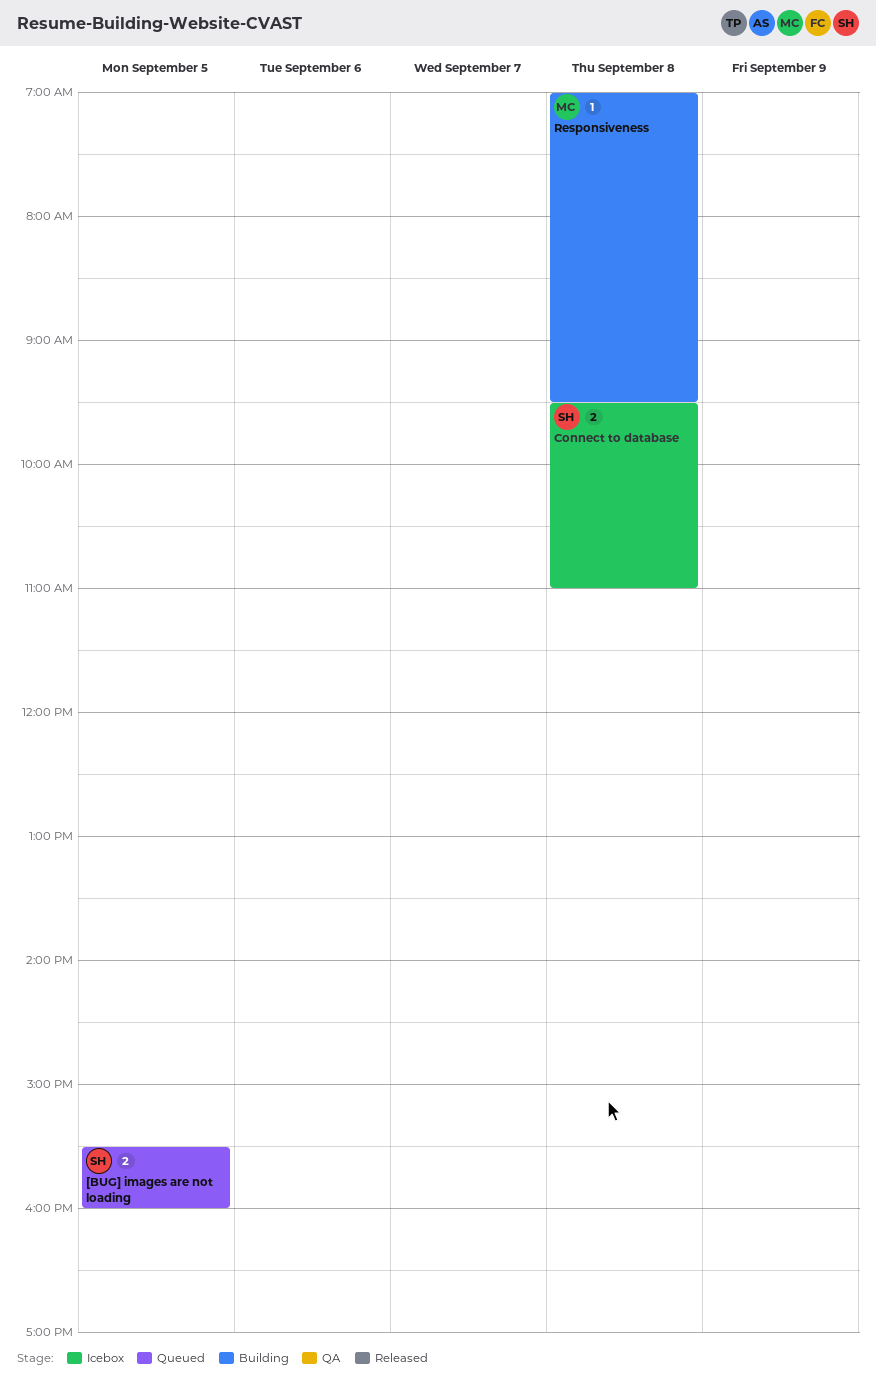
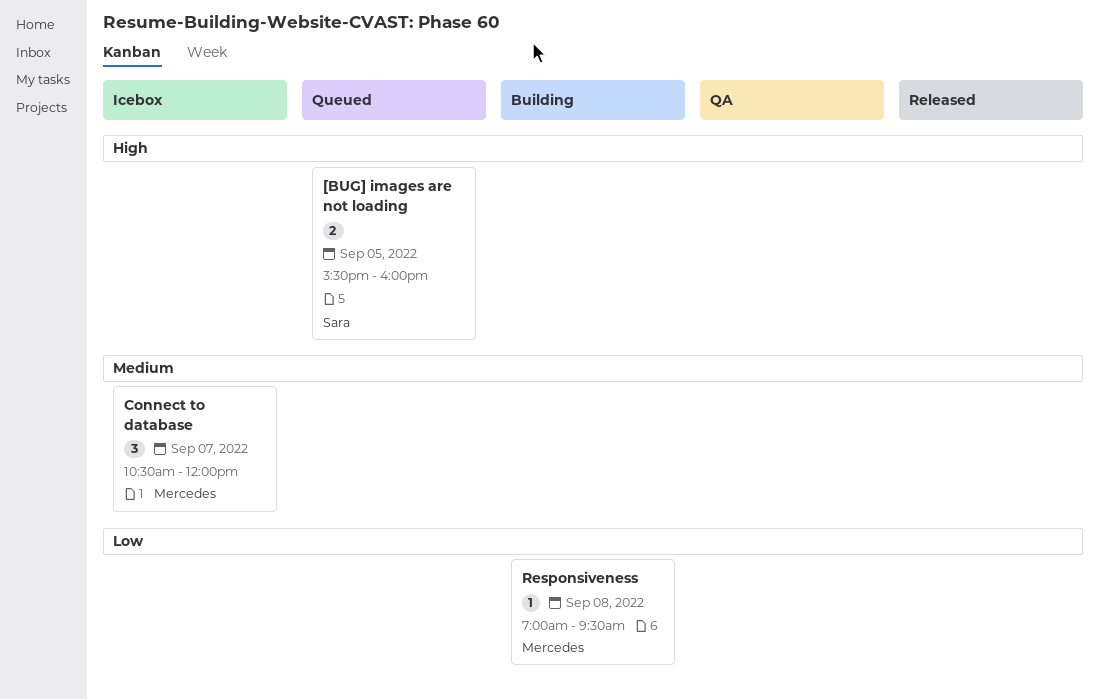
Connect to database, owner: Sara -> Mercedes
Connect to database, estimate: 2 -> 3
Connect to database, day: Sep 8 -> Sep 7
Connect to database, begins: 09:30 -> 10:30
Connect to database, ends: 11:00 -> 12:00

